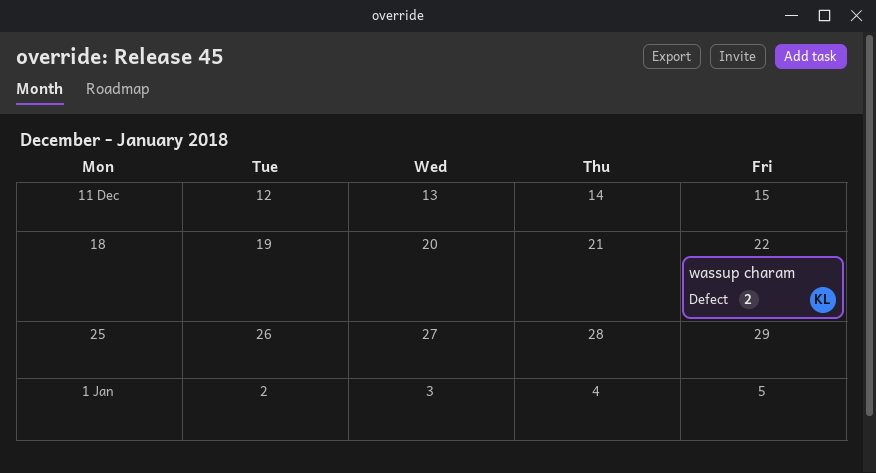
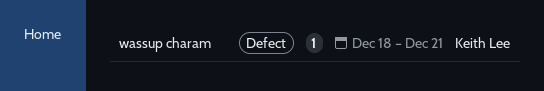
wassup charam, estimate: 2 -> 1
wassup charam, due: Dec 22 -> Dec 21

